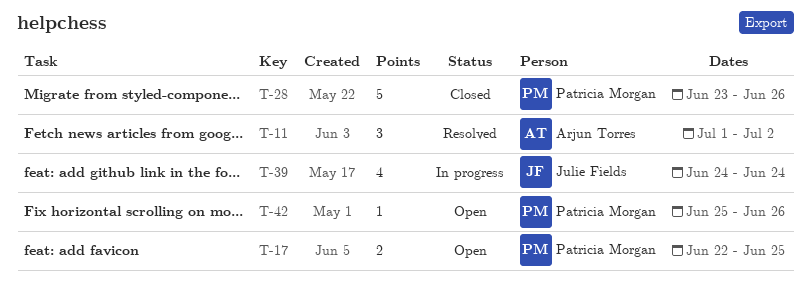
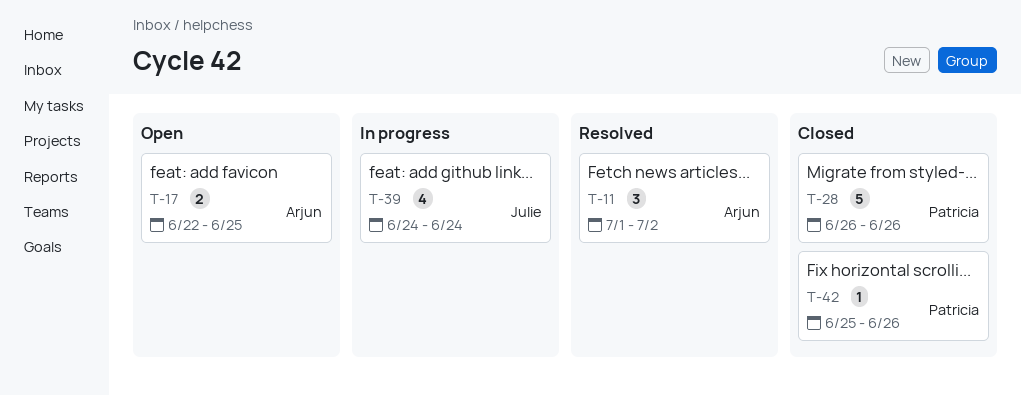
T-17, owner: Patricia Morgan -> Arjun Torres
T-28, start: Jun 23 -> Jun 26
T-42, status: Open -> Closed

